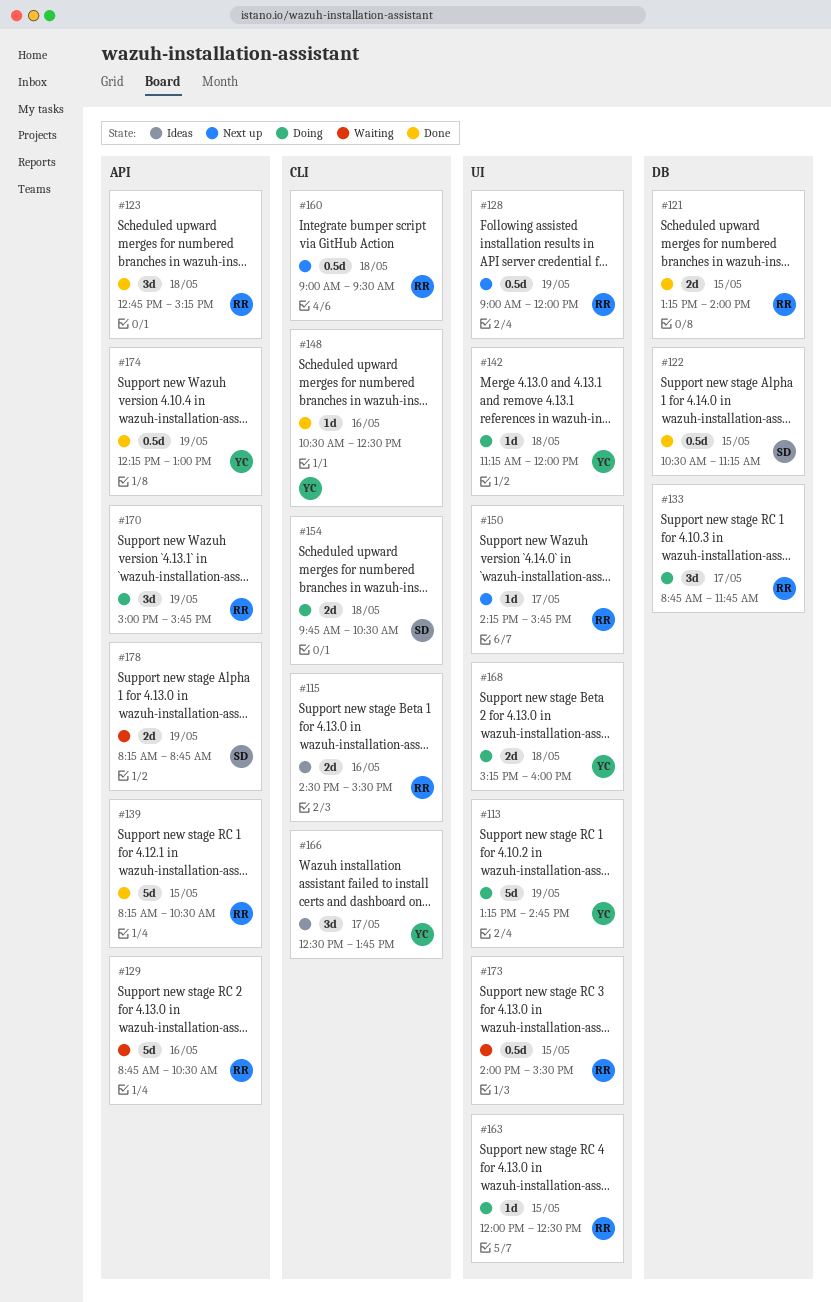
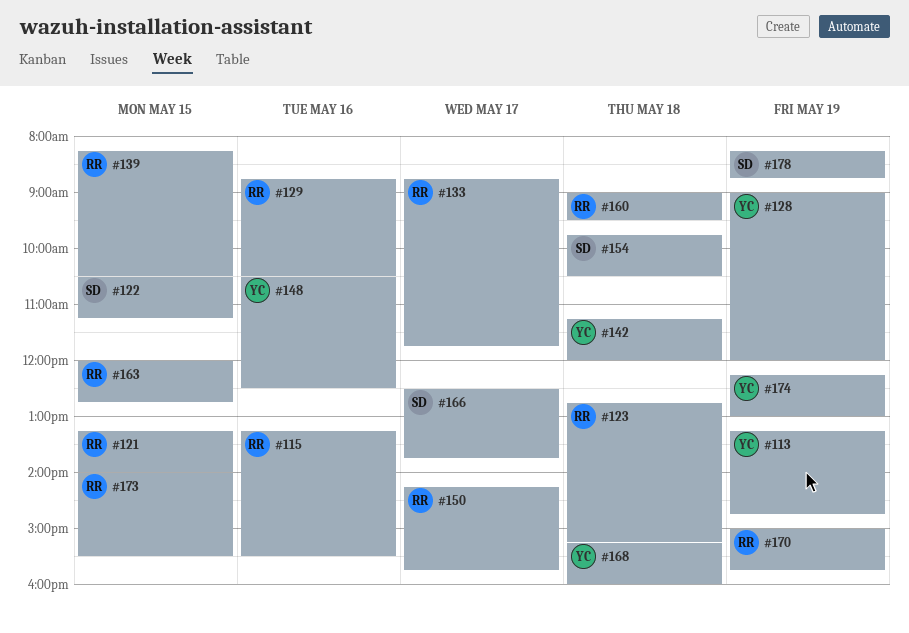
#115, begins: 14:30 -> 13:15
#128, owner: RR -> YC
#163, ends: 12:30 -> 12:45
#166, owner: YC -> SD

